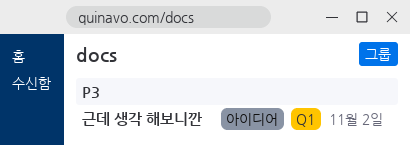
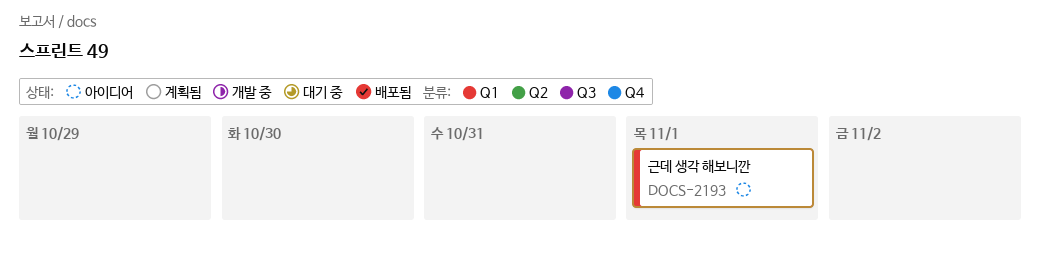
근데 생각 해보니깐, due: Nov 2 -> Nov 1

